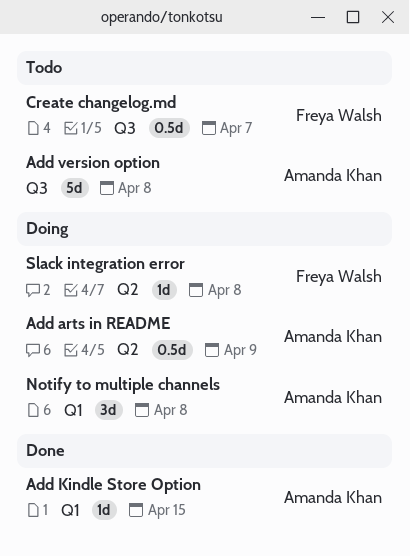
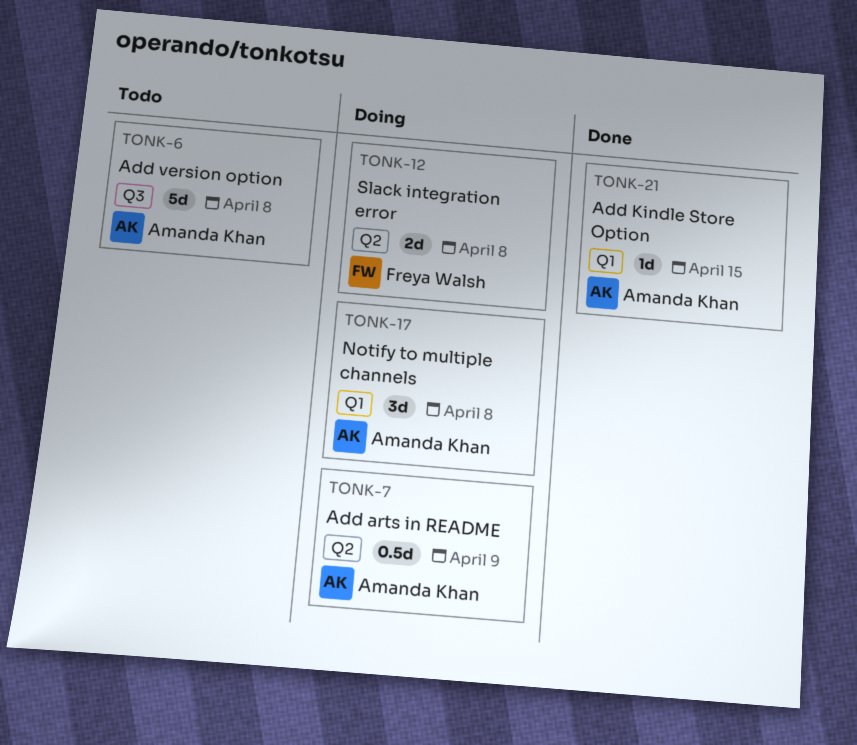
Create changelog.md: present -> none
Slack integration error, estimate: 1d -> 2d

